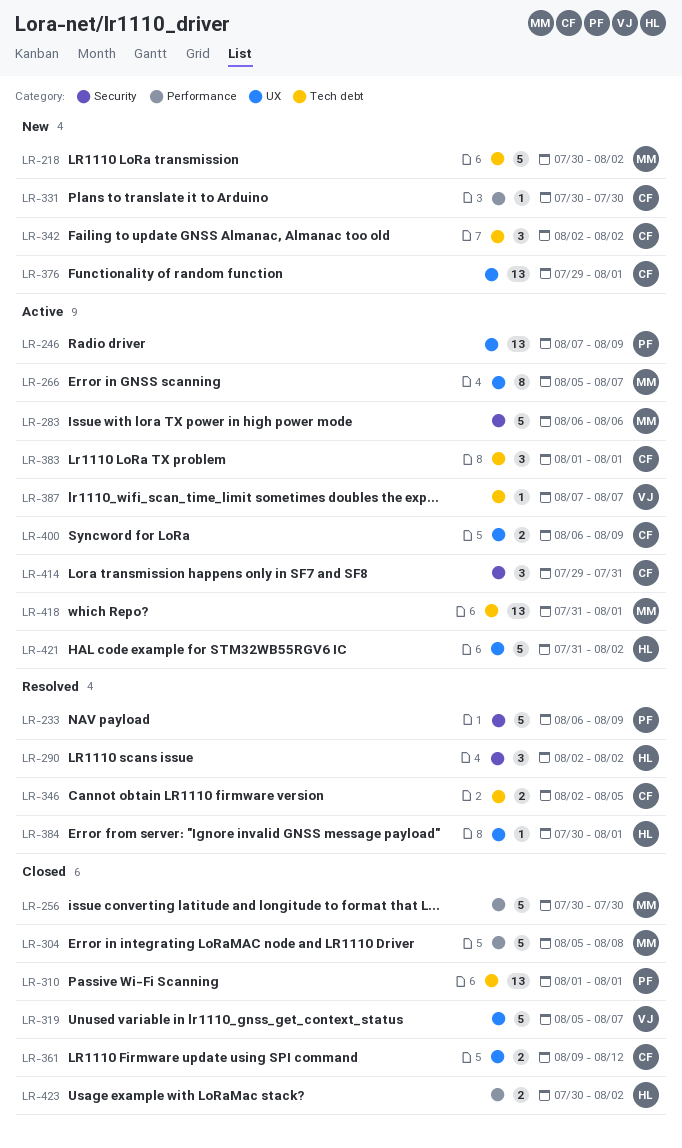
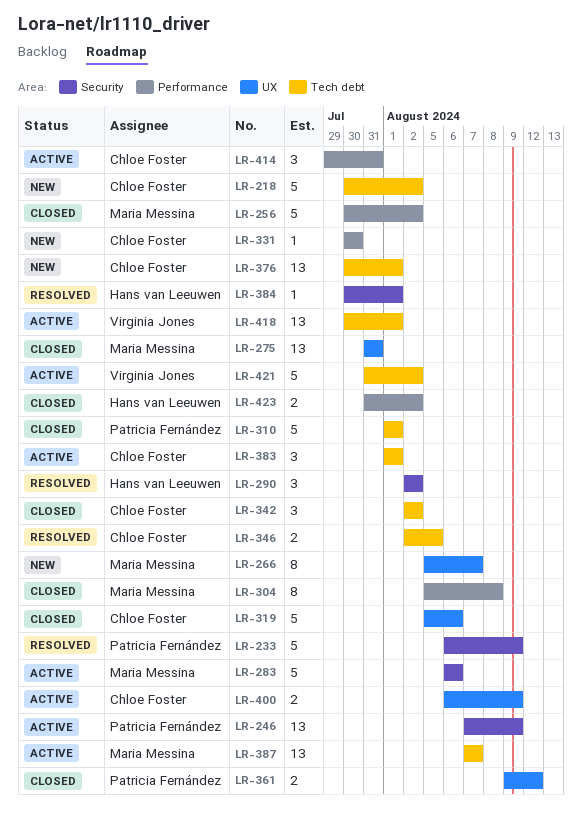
LR-218, owner: Maria Messina -> Chloe Foster
LR-246, label: UX -> Security
LR-256, due: Jul 30 -> Aug 2
LR-266, status: Active -> New
LR-275: none -> present
LR-304, estimate: 5 -> 8
LR-310, estimate: 13 -> 5
LR-319, owner: Virginia Jones -> Chloe Foster
LR-319, due: Aug 7 -> Aug 6
LR-342, status: New -> Closed
LR-361, owner: Chloe Foster -> Patricia Fernández
LR-376, label: UX -> Tech debt
LR-376, start: Jul 29 -> Jul 30
LR-384, label: UX -> Security
LR-387, owner: Virginia Jones -> Maria Messina
LR-387, estimate: 1 -> 13
LR-414, label: Security -> Performance
LR-418, owner: Maria Messina -> Virginia Jones
LR-418, start: Jul 31 -> Jul 30
LR-421, owner: Hans van Leeuwen -> Virginia Jones
LR-421, label: UX -> Tech debt
LR-423, start: Jul 30 -> Jul 31

